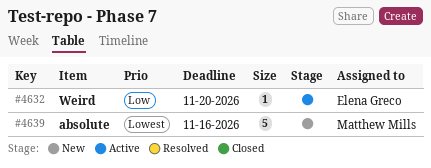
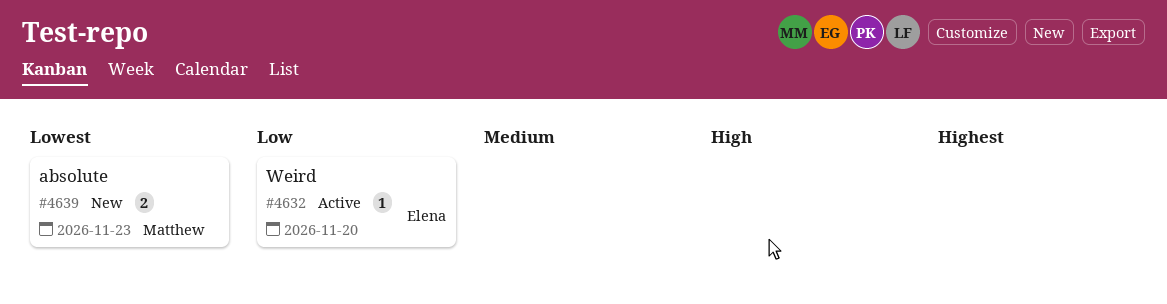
#4639, estimate: 5 -> 2
#4639, due: Nov 16 -> Nov 23

